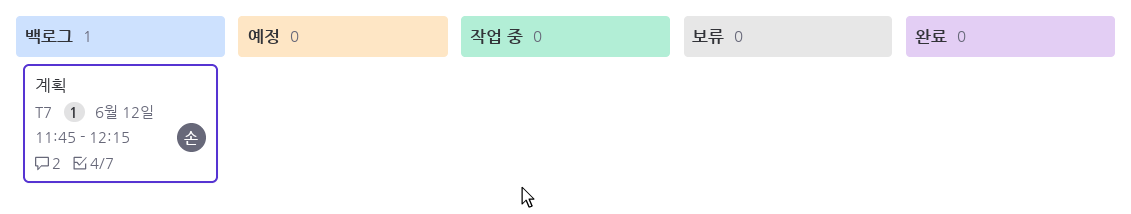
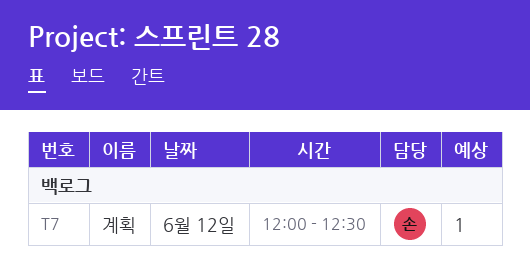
T7, begins: 11:45 -> 12:00
T7, ends: 12:15 -> 12:30

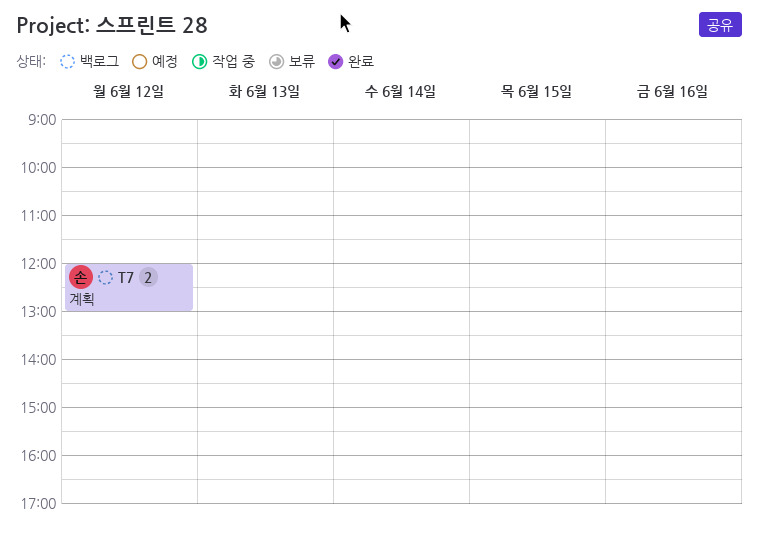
T7, estimate: 1 -> 2
T7, ends: 12:30 -> 13:00

